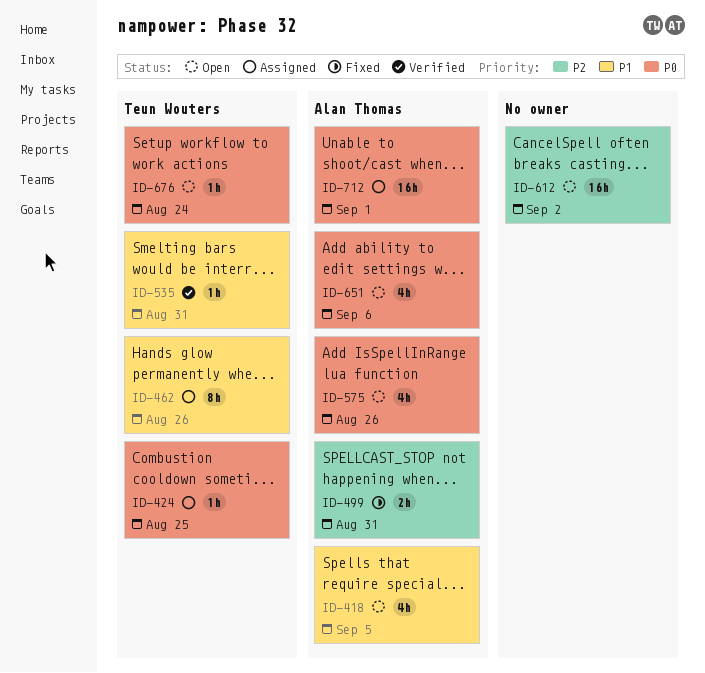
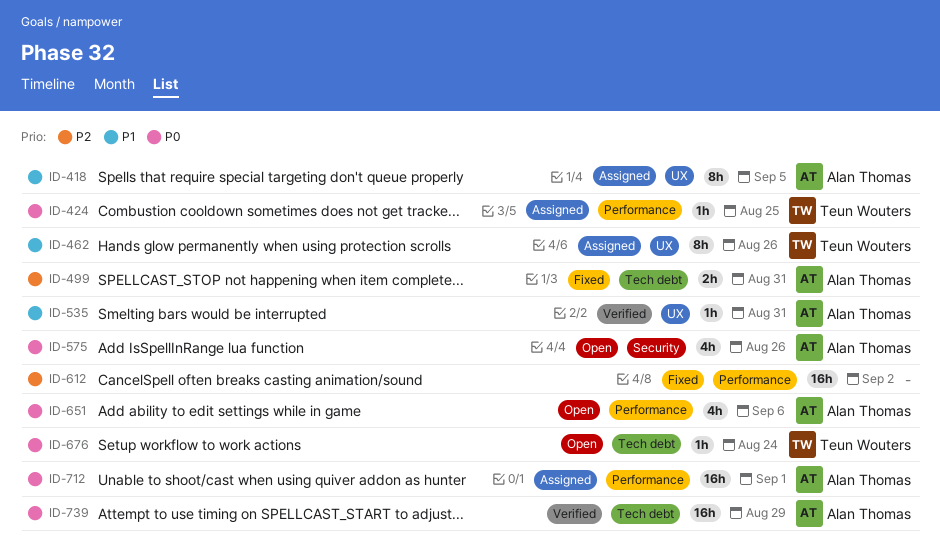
ID-418, status: Open -> Assigned
ID-418, estimate: 4h -> 8h
ID-535, owner: Teun Wouters -> Alan Thomas
ID-612, status: Open -> Fixed
ID-739: none -> present

